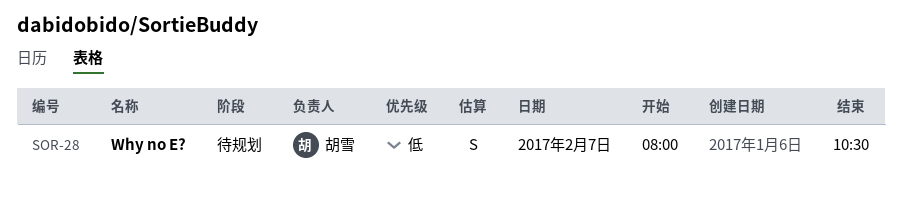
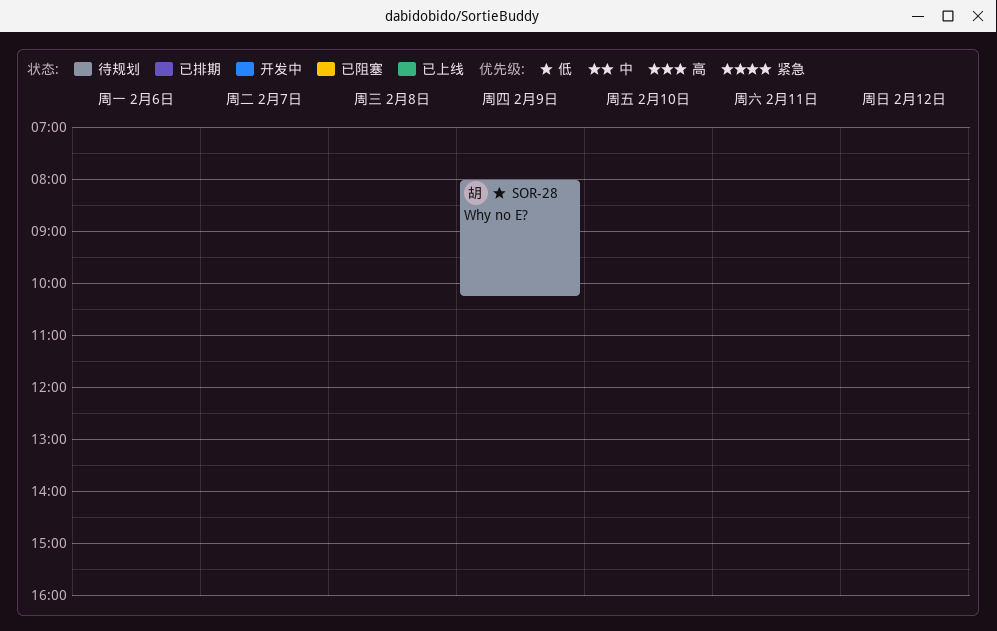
SOR-28, day: Feb 7 -> Feb 9
SOR-28, ends: 10:30 -> 10:15

